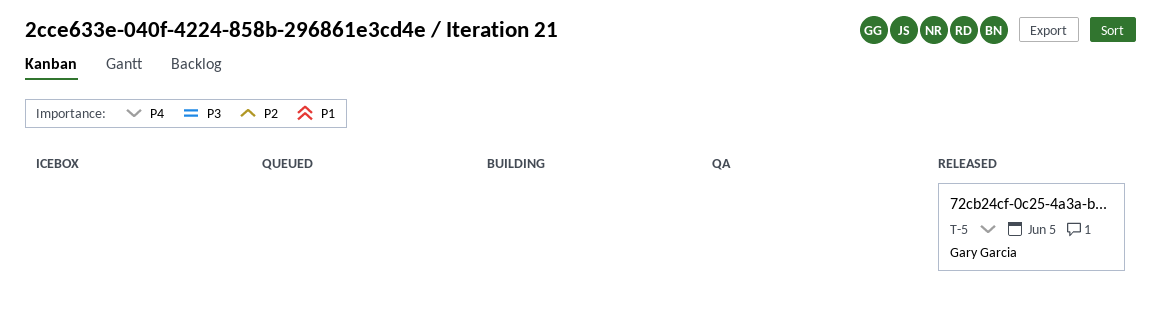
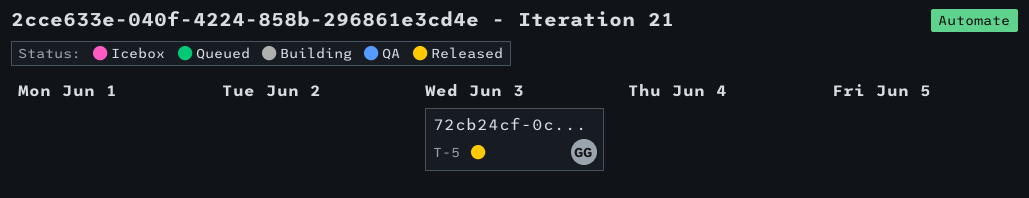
T-5, due: Jun 5 -> Jun 3

